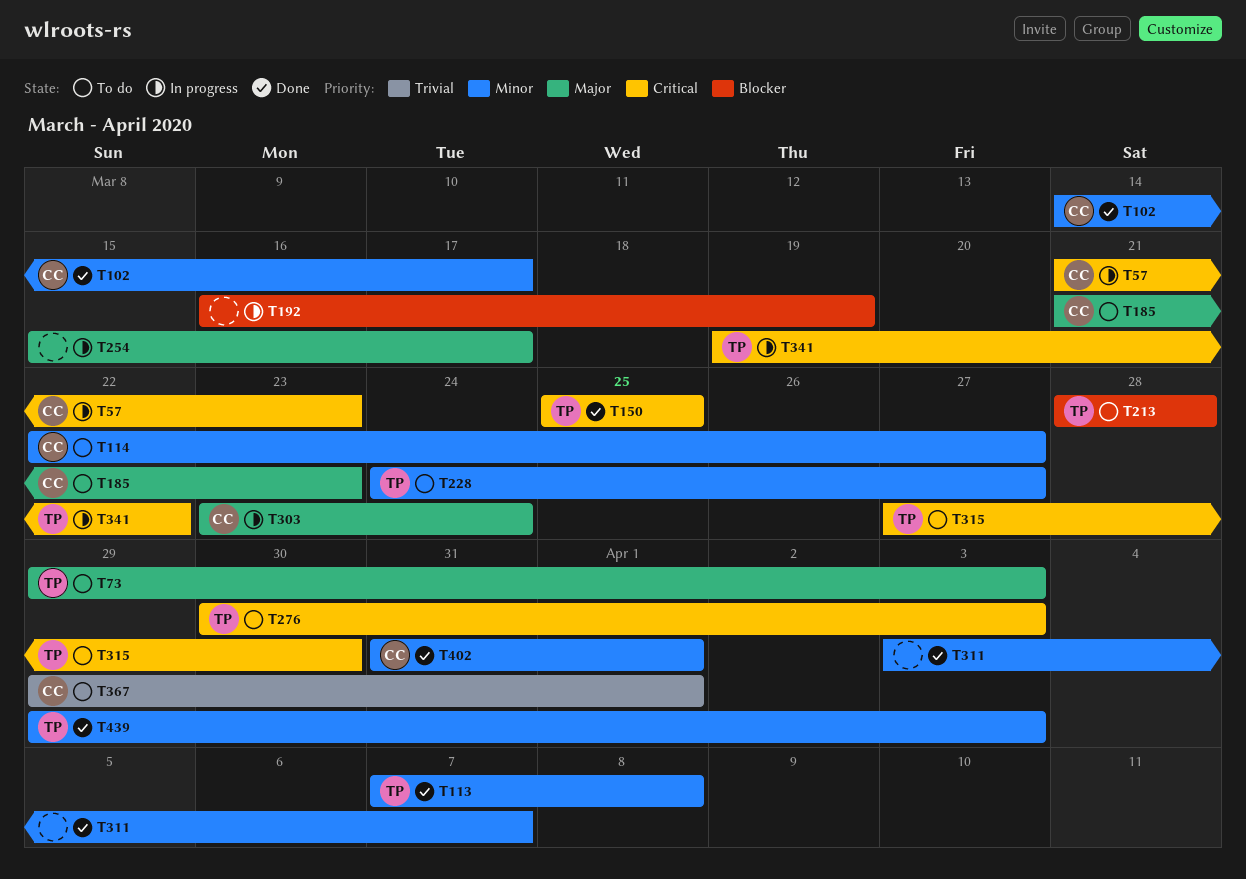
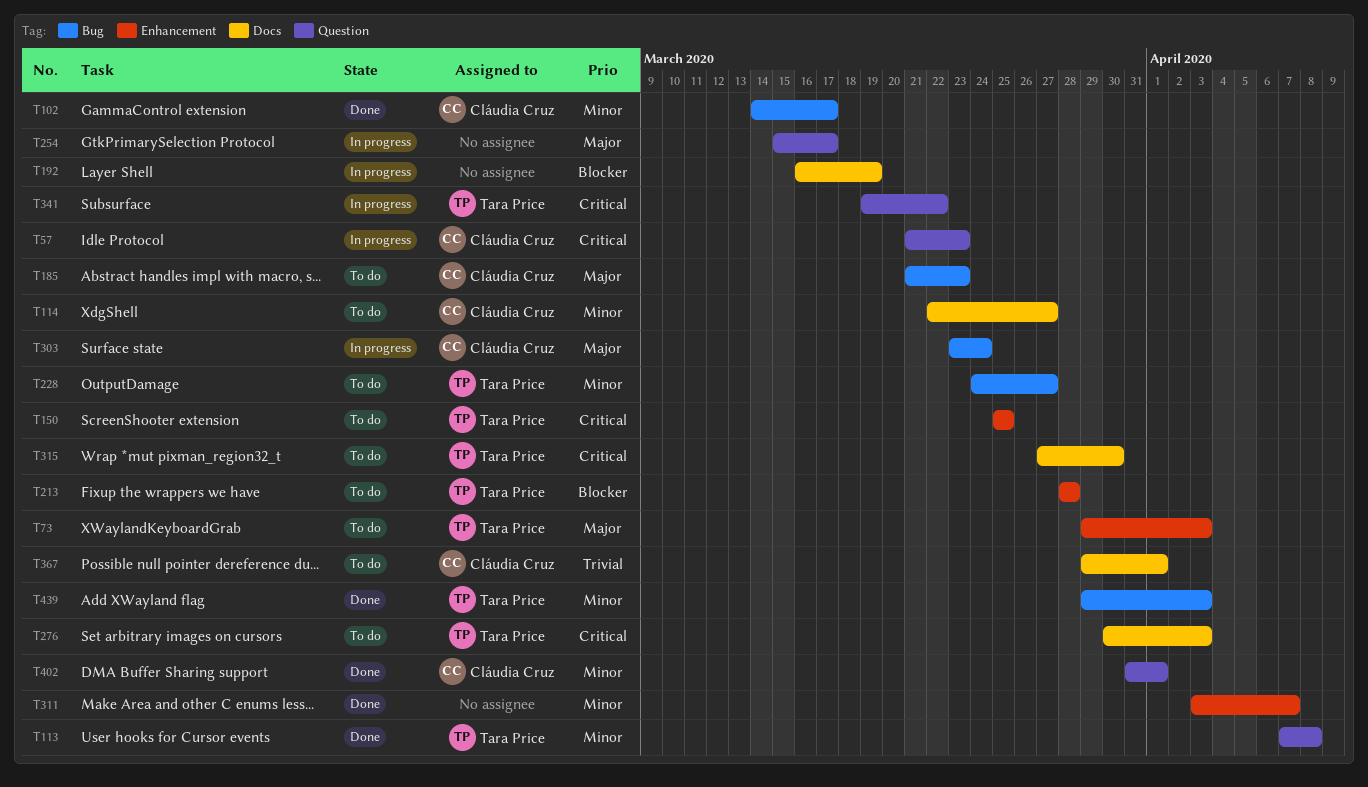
T150, status: Done -> To do

